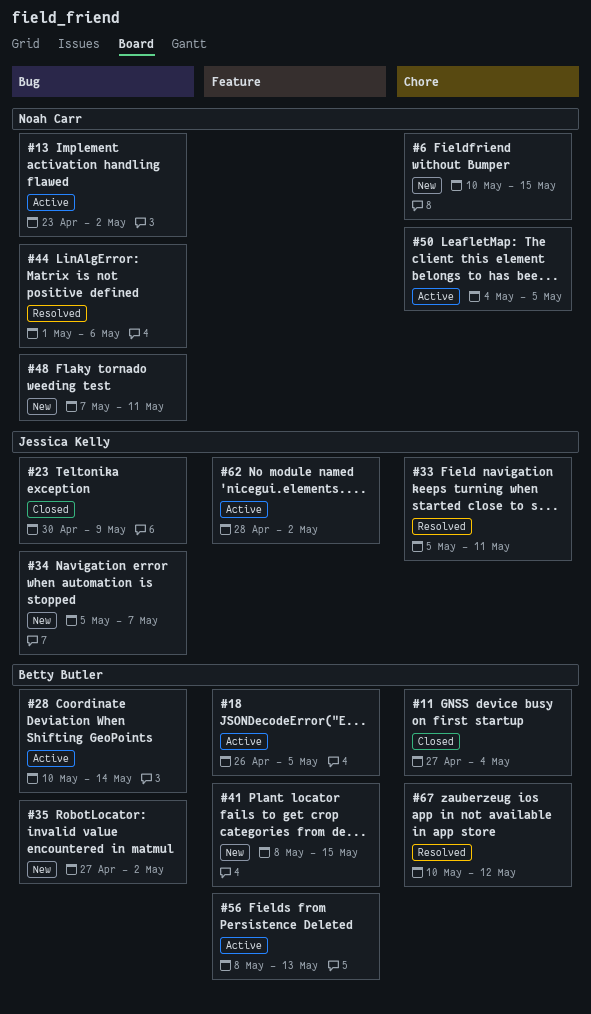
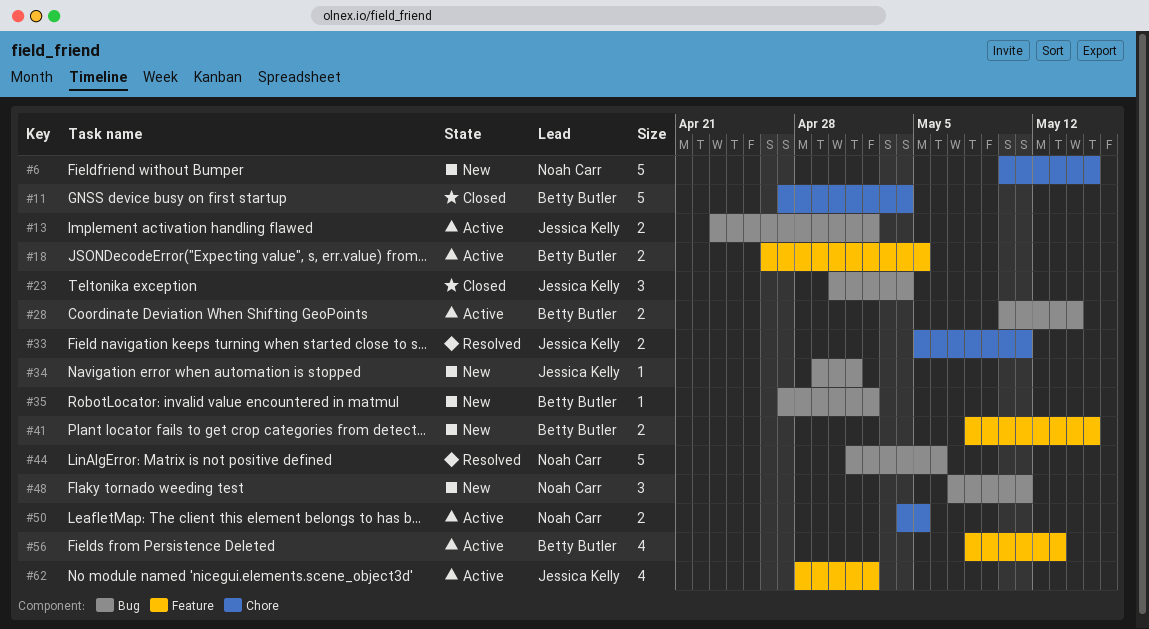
#13, owner: Noah Carr -> Jessica Kelly
#23, due: May 9 -> May 4
#34, start: May 5 -> Apr 29
#34, due: May 7 -> May 1
#67: present -> none

